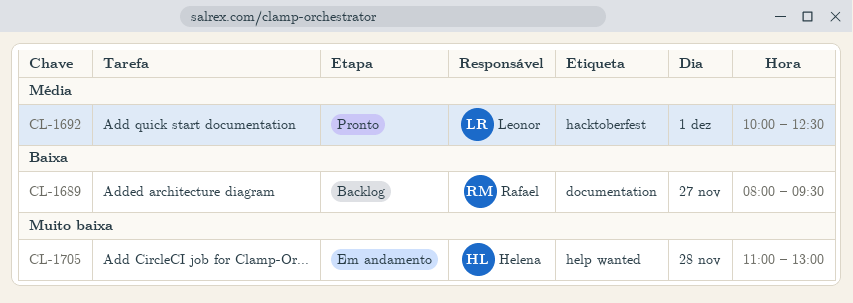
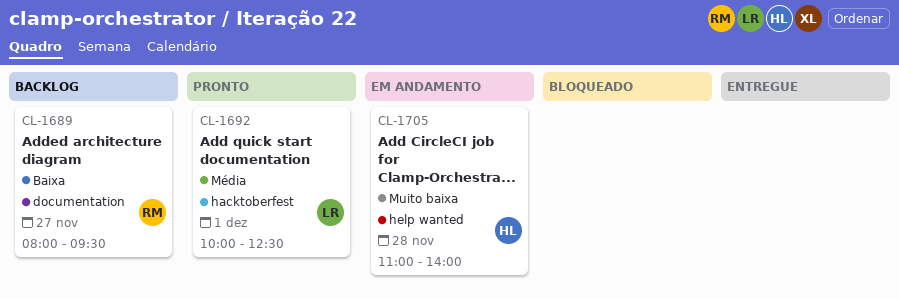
CL-1705, ends: 13:00 -> 14:00

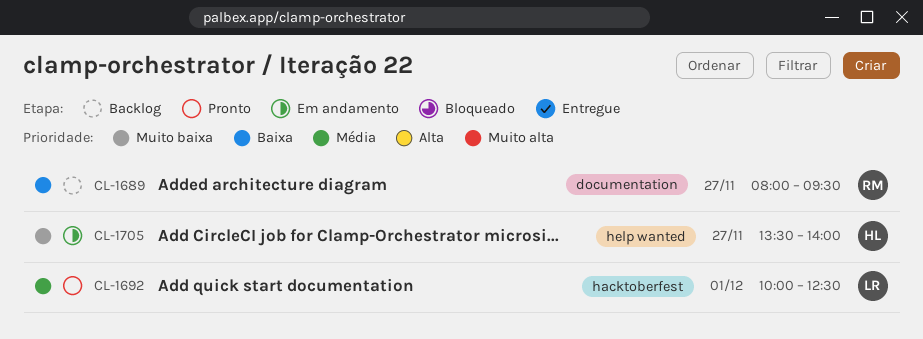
CL-1705, day: Nov 28 -> Nov 27
CL-1705, begins: 11:00 -> 13:30

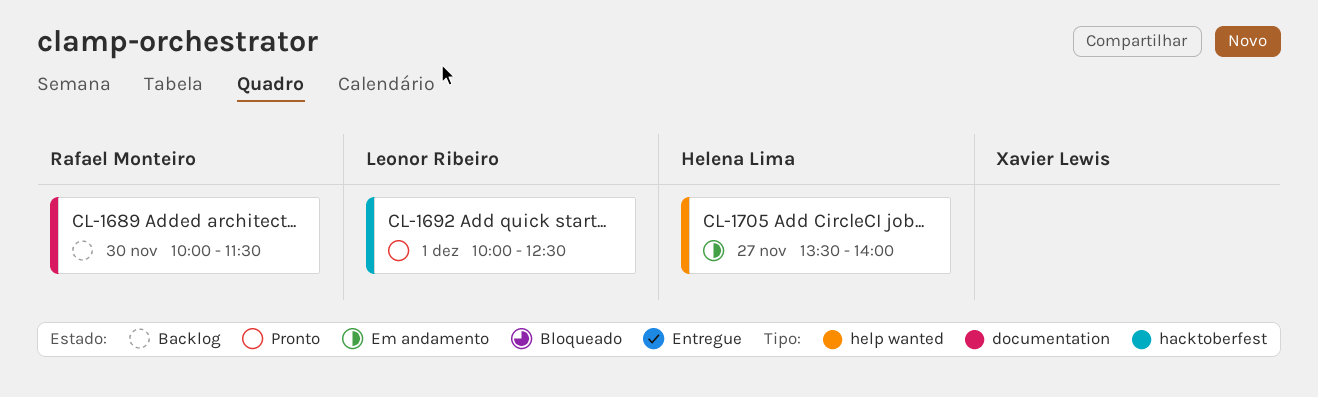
CL-1689, day: Nov 27 -> Nov 30
CL-1689, begins: 08:00 -> 10:00
CL-1689, ends: 09:30 -> 11:30

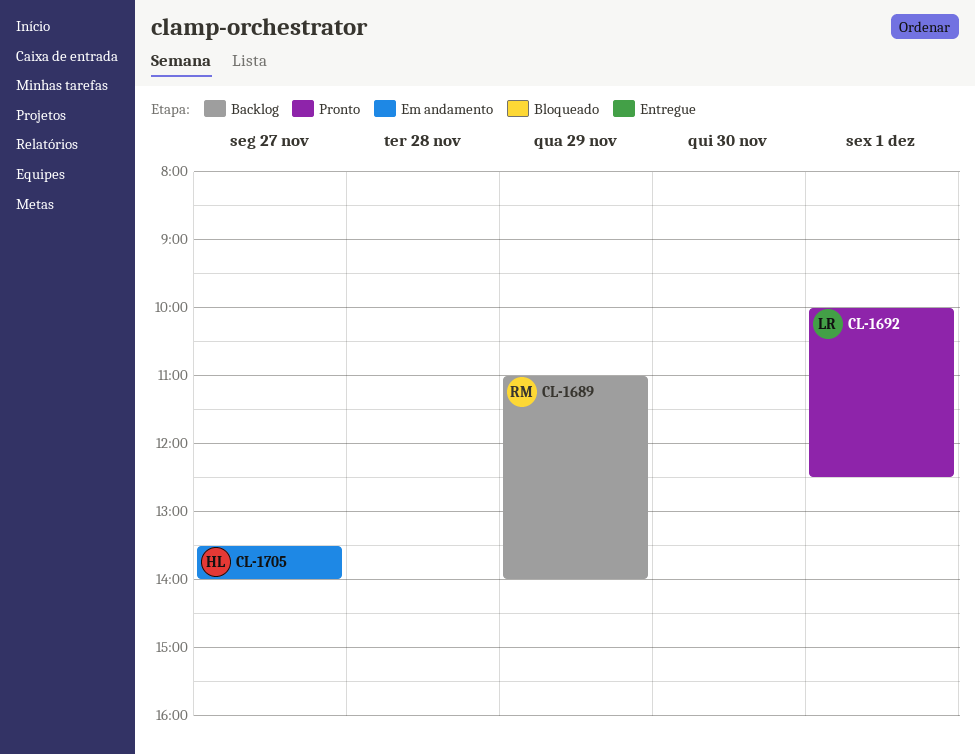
CL-1689, day: Nov 30 -> Nov 29
CL-1689, begins: 10:00 -> 11:00
CL-1689, ends: 11:30 -> 14:00

